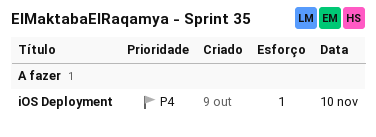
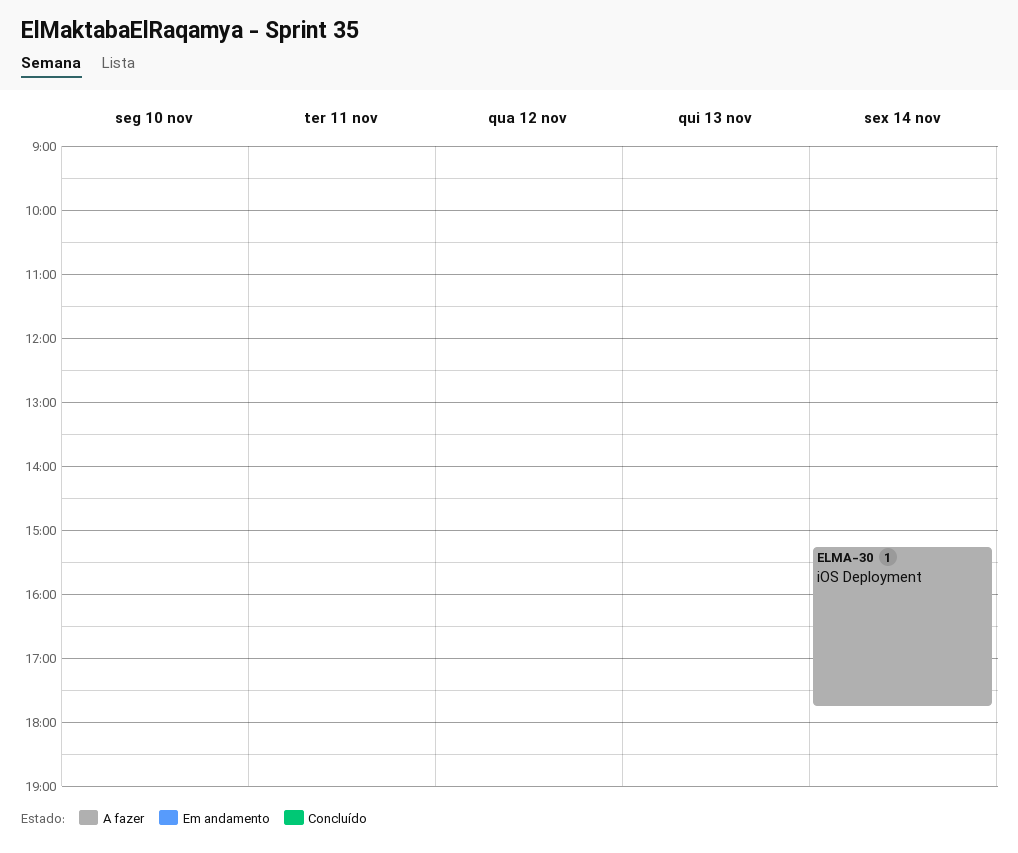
iOS Deployment, day: Nov 10 -> Nov 14

